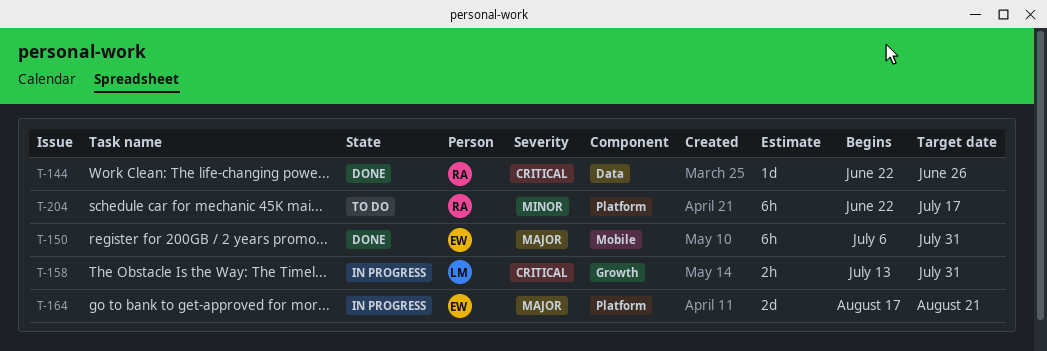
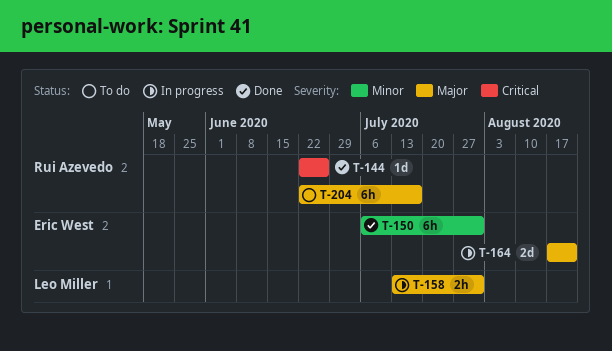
T-150, priority: Major -> Minor
T-158, priority: Critical -> Major
T-204, priority: Minor -> Major

